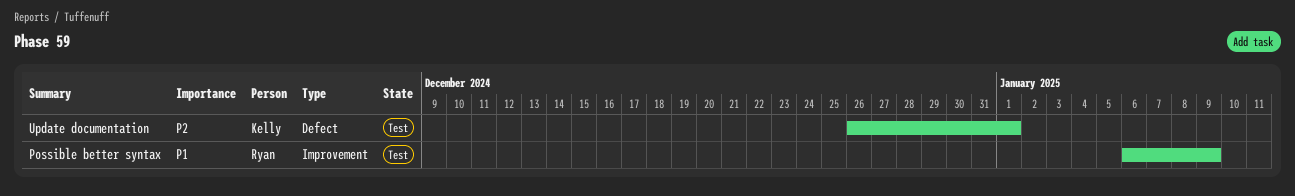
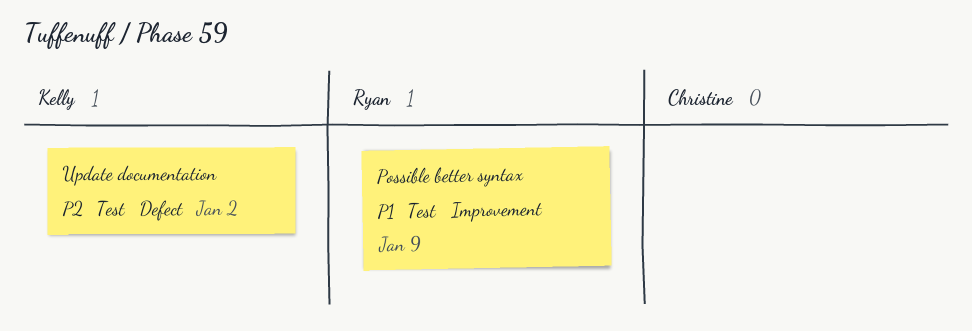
Update documentation, due: Jan 1 -> Jan 2

